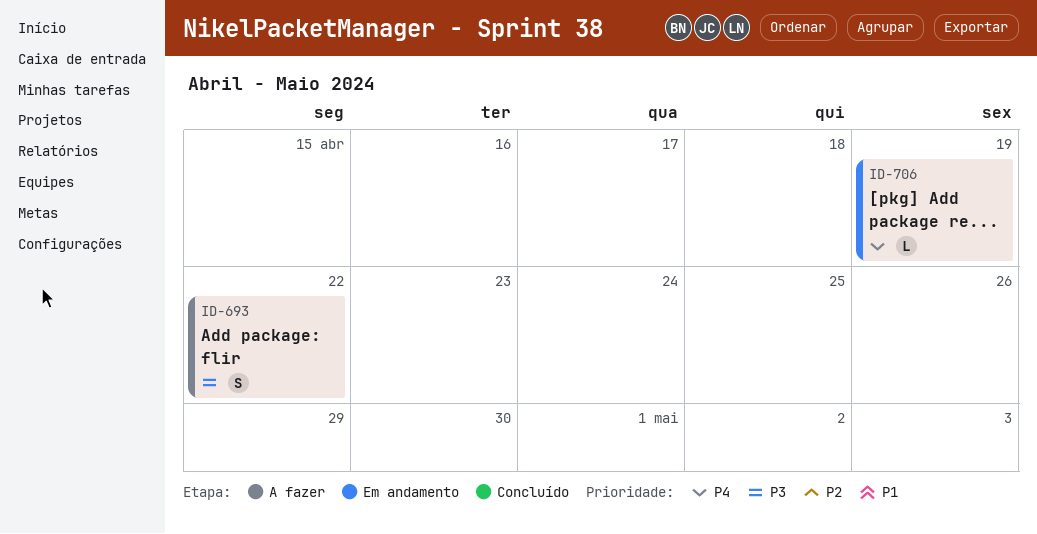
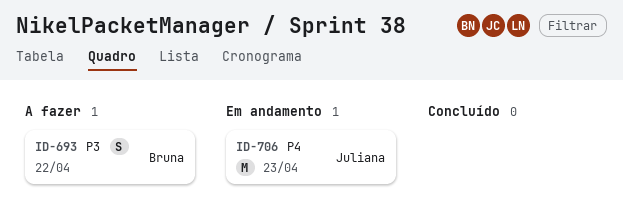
ID-706, estimate: L -> M
ID-706, due: Apr 19 -> Apr 23

